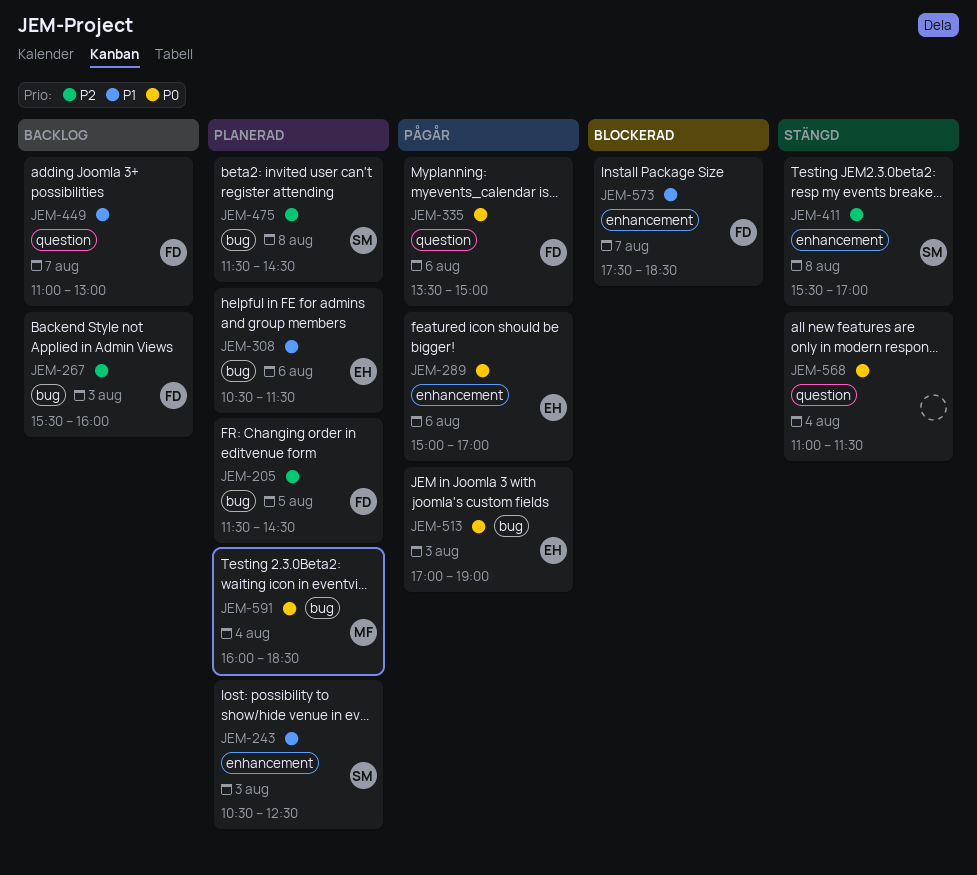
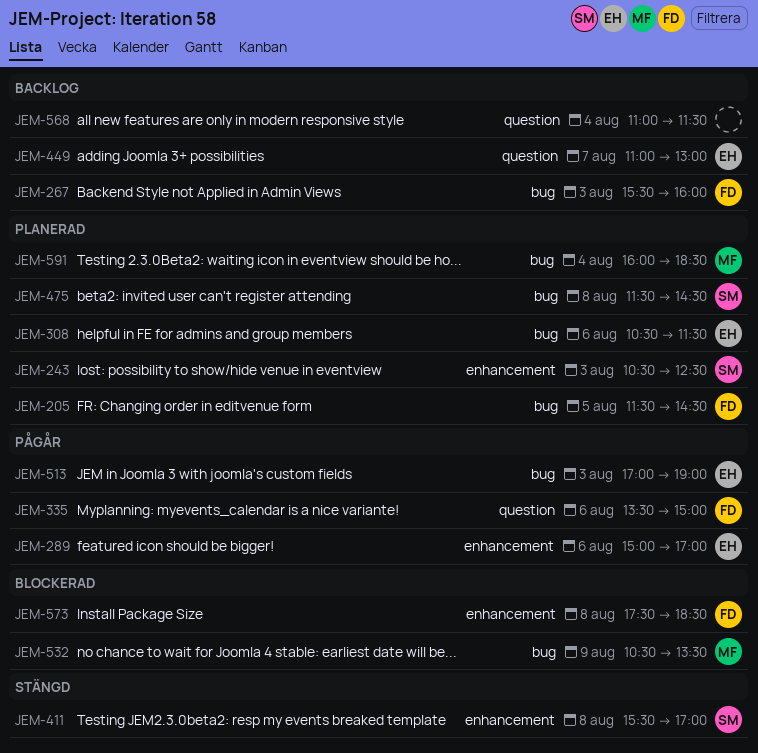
JEM-449, owner: FD -> EH
JEM-532: none -> present
JEM-568, status: Stängd -> Backlog
JEM-573, day: Aug 7 -> Aug 8

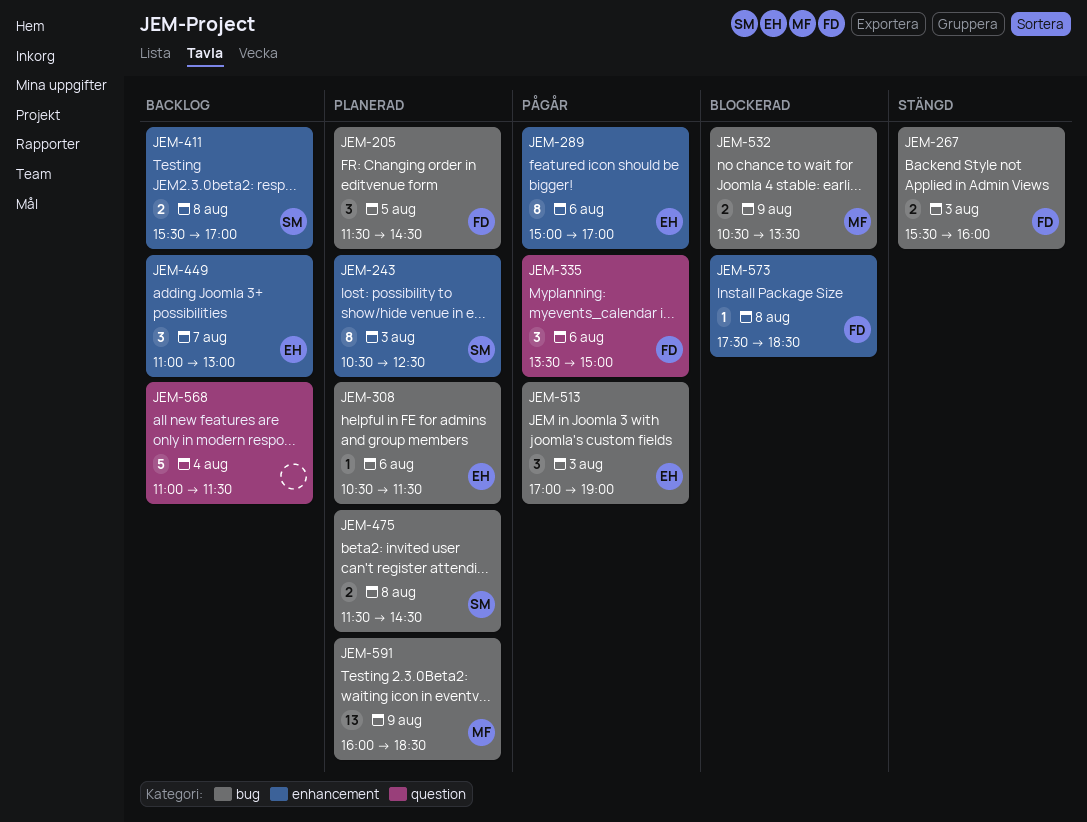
JEM-267, status: Backlog -> Stängd
JEM-411, status: Stängd -> Backlog
JEM-449, label: question -> enhancement
JEM-591, day: Aug 4 -> Aug 9

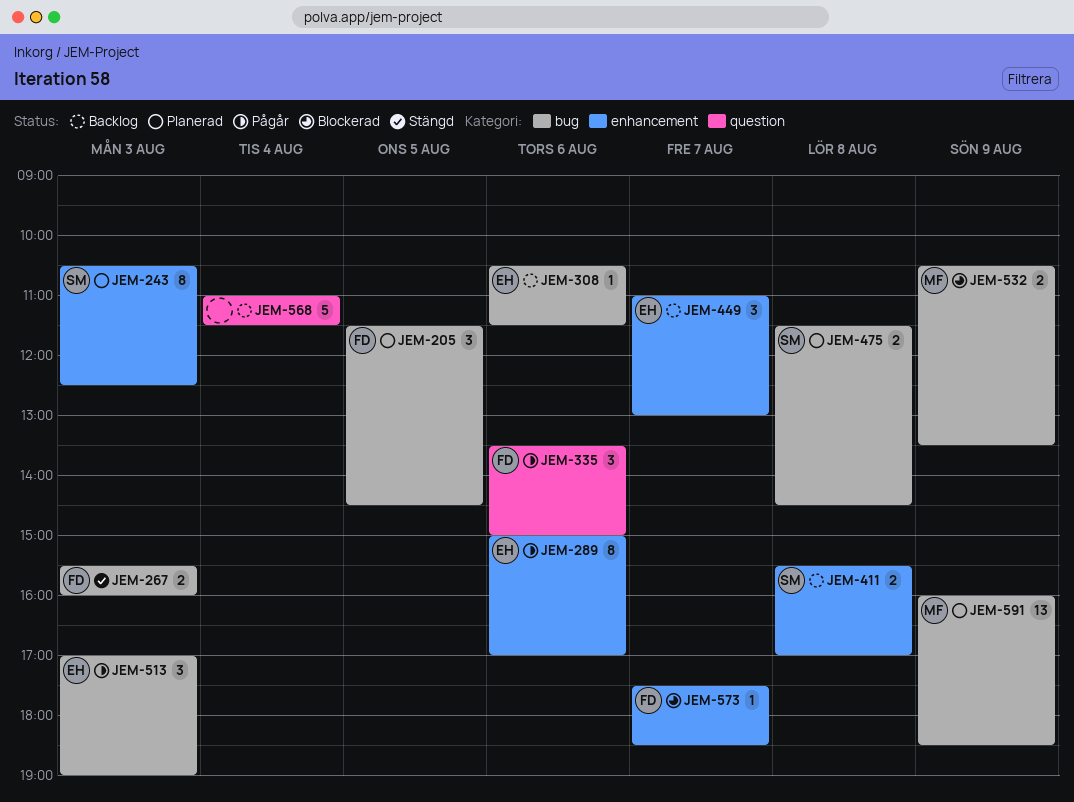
JEM-308, status: Planerad -> Backlog
JEM-573, day: Aug 8 -> Aug 7

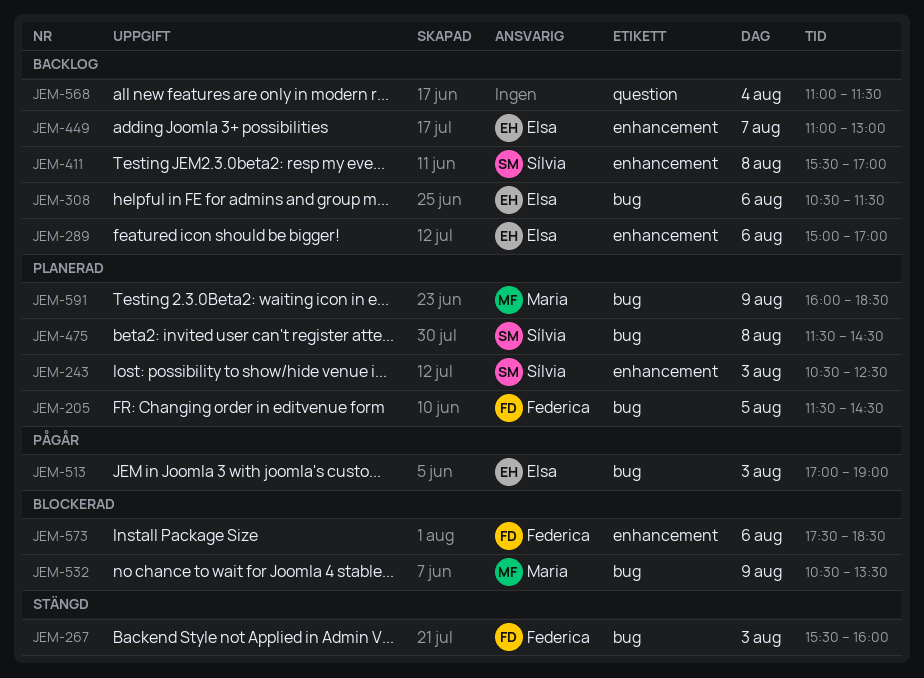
JEM-289, status: Pågår -> Backlog
JEM-335: present -> none
JEM-573, day: Aug 7 -> Aug 6

